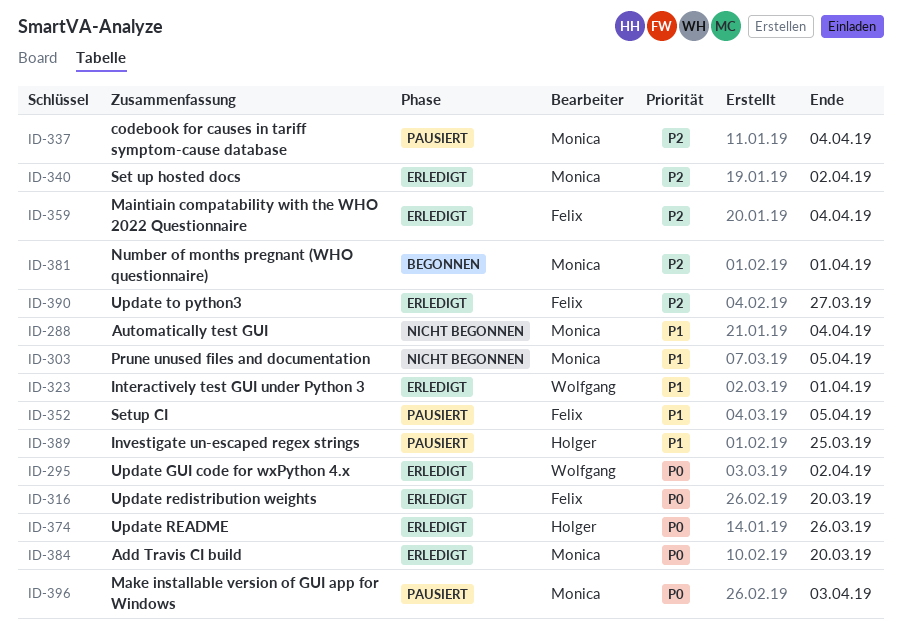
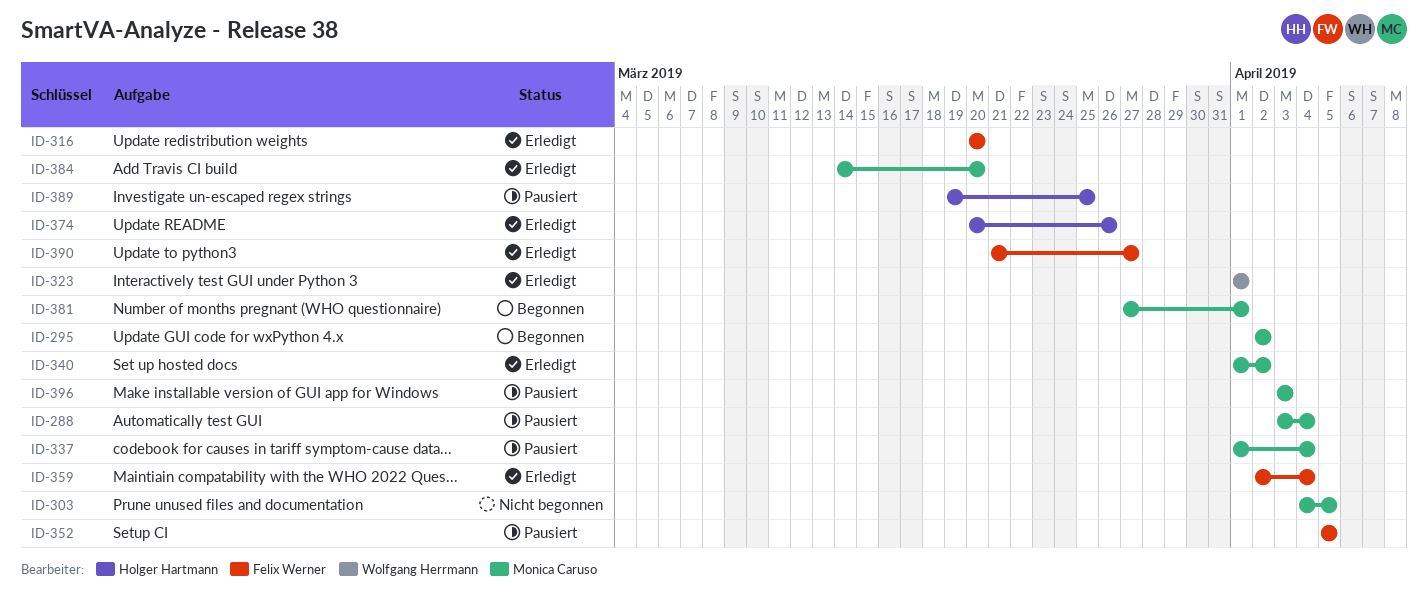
ID-288, status: Nicht begonnen -> Pausiert
ID-295, status: Erledigt -> Begonnen
ID-295, owner: Wolfgang Herrmann -> Monica Caruso

